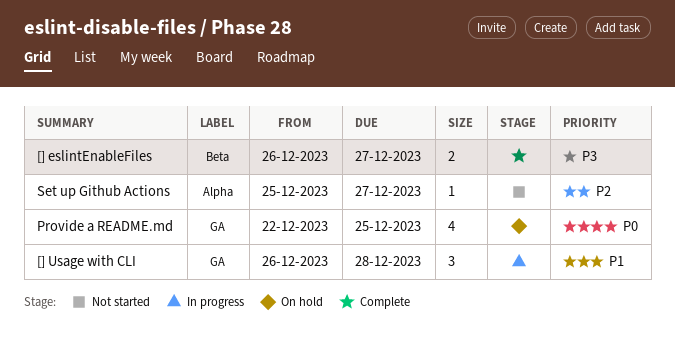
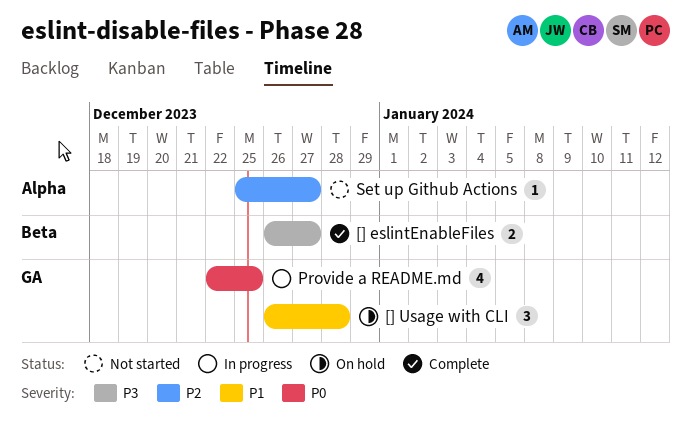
[] Usage with CLI, status: In progress -> On hold
Provide a README.md, status: On hold -> In progress

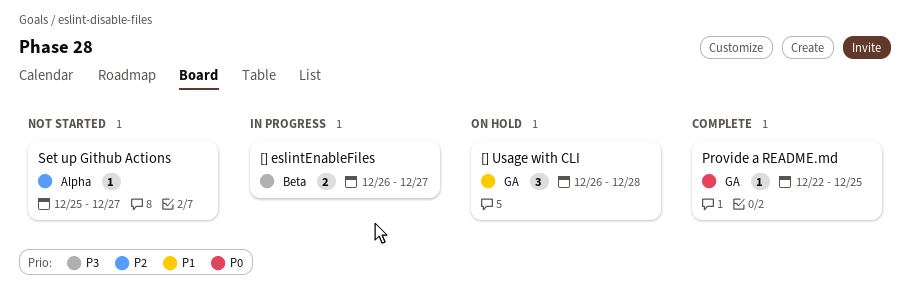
[] eslintEnableFiles, status: Complete -> In progress
Provide a README.md, status: In progress -> Complete
Provide a README.md, estimate: 4 -> 1

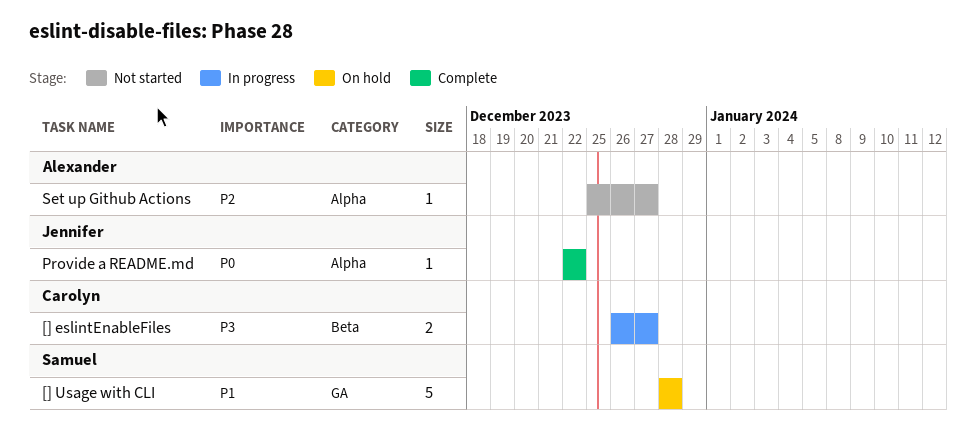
[] Usage with CLI, estimate: 3 -> 5
[] Usage with CLI, start: Dec 26 -> Dec 28
Provide a README.md, label: GA -> Alpha
Provide a README.md, due: Dec 25 -> Dec 22

